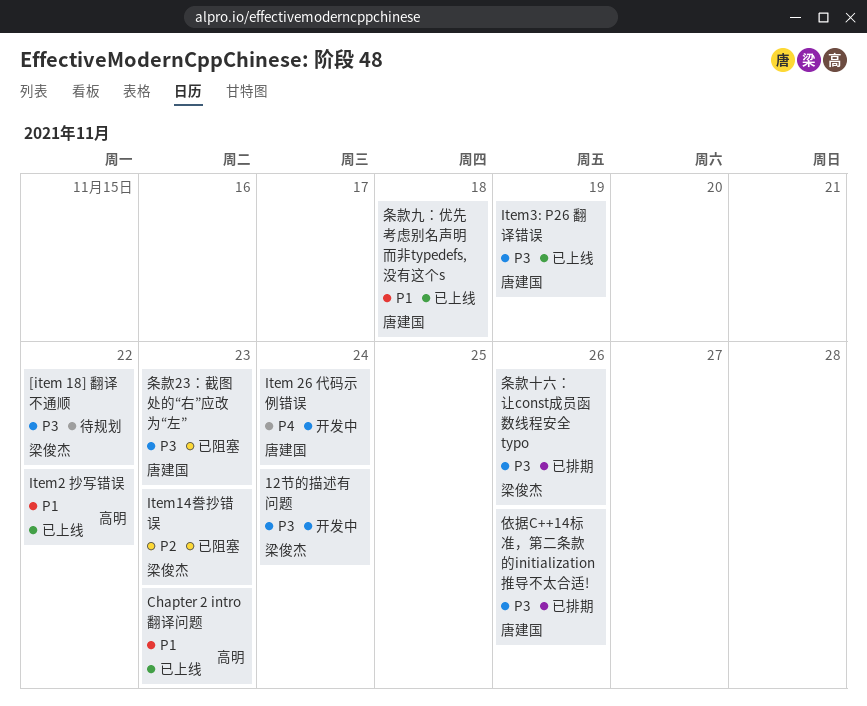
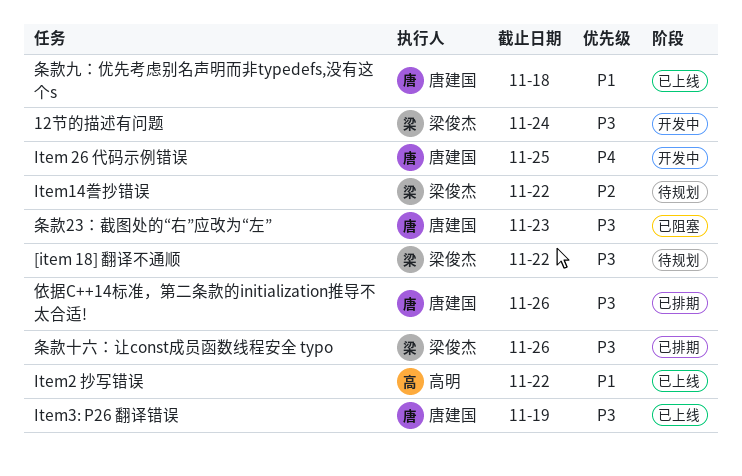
Chapter 2 intro翻译问题: present -> none
Item 26 代码示例错误, due: Nov 24 -> Nov 25
Item14誊抄错误, status: 已阻塞 -> 待规划
Item14誊抄错误, due: Nov 23 -> Nov 22

